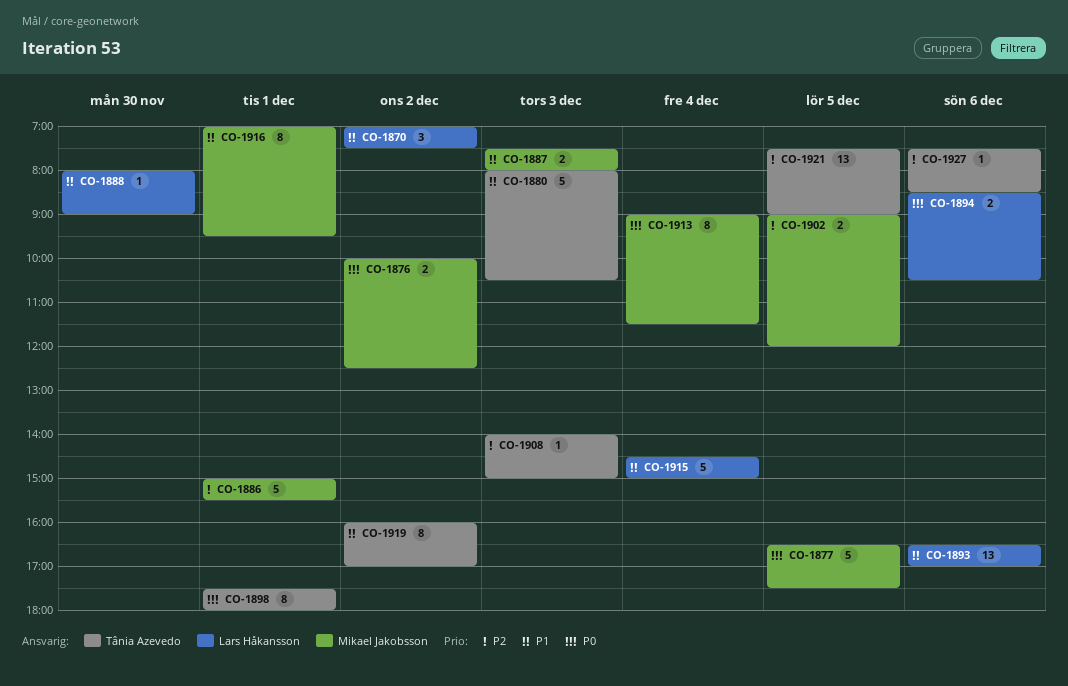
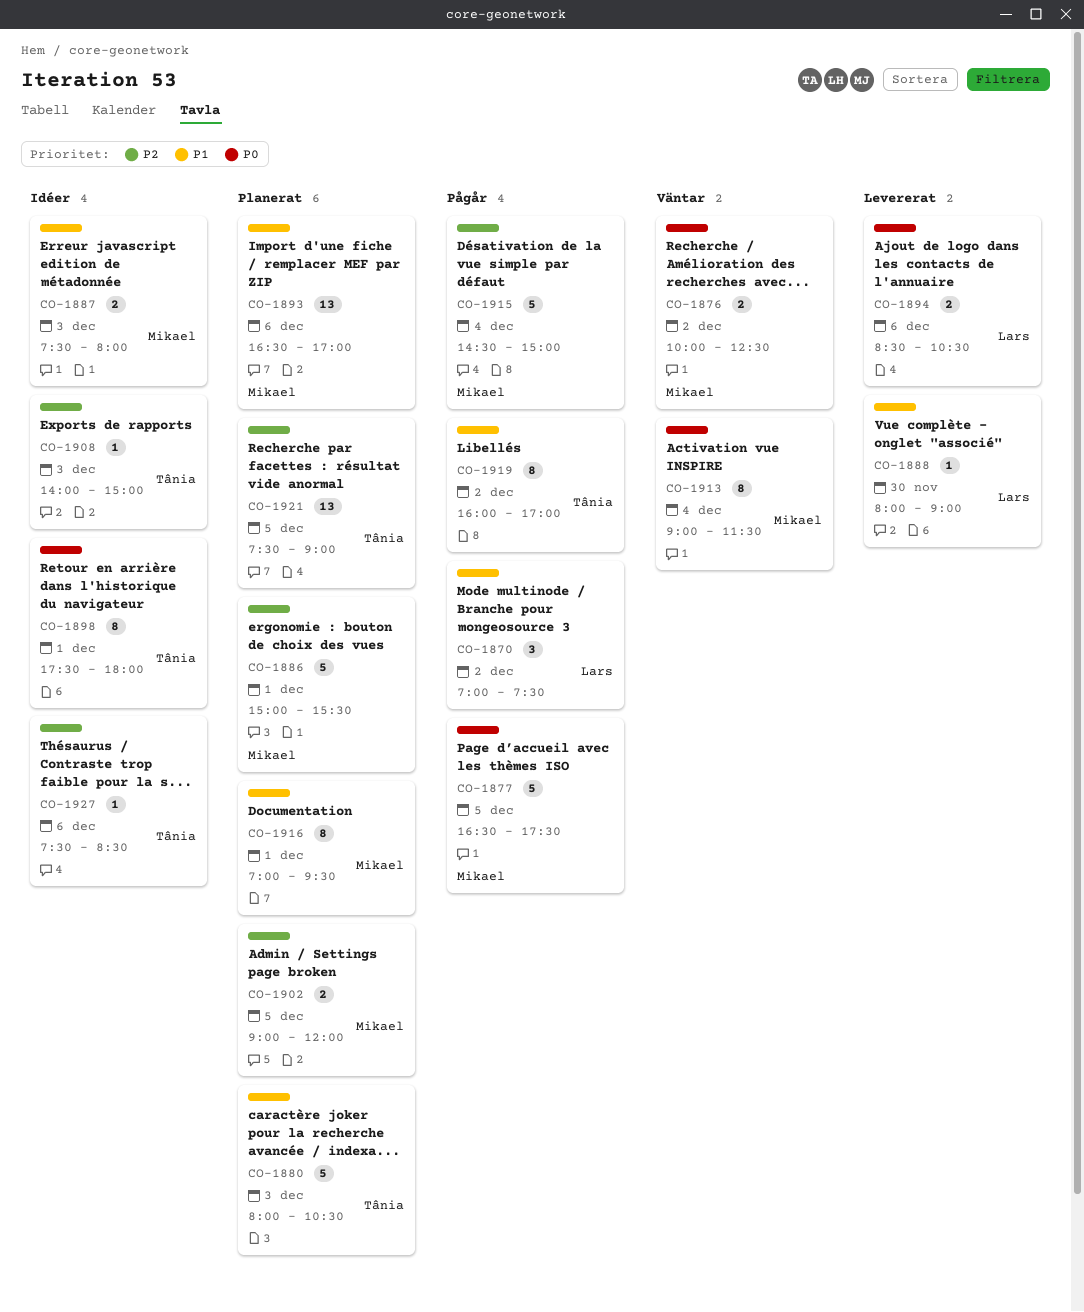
CO-1893, owner: Lars Håkansson -> Mikael Jakobsson
CO-1915, owner: Lars Håkansson -> Mikael Jakobsson
CO-1915, priority: P1 -> P2

